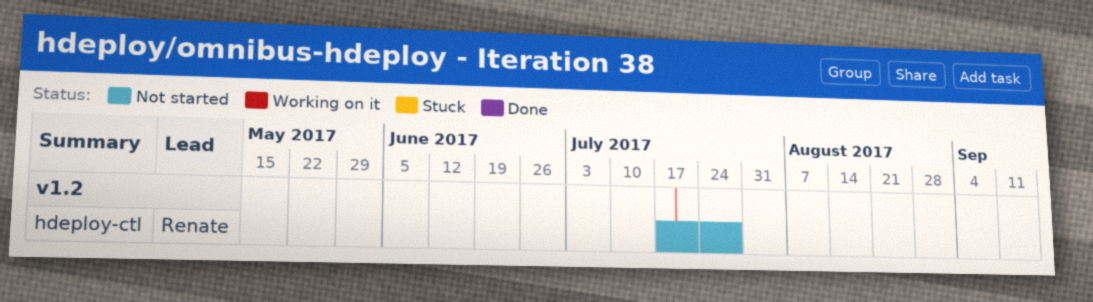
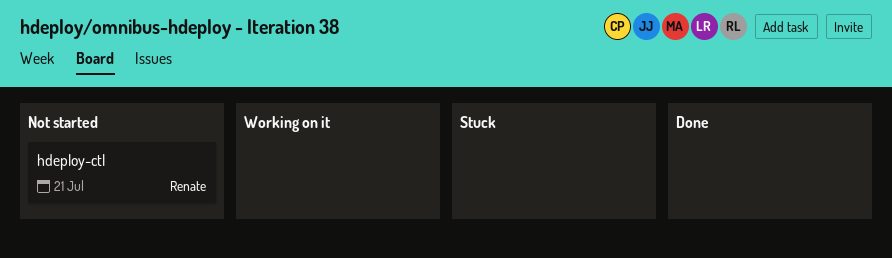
hdeploy-ctl, due: Jul 28 -> Jul 21

